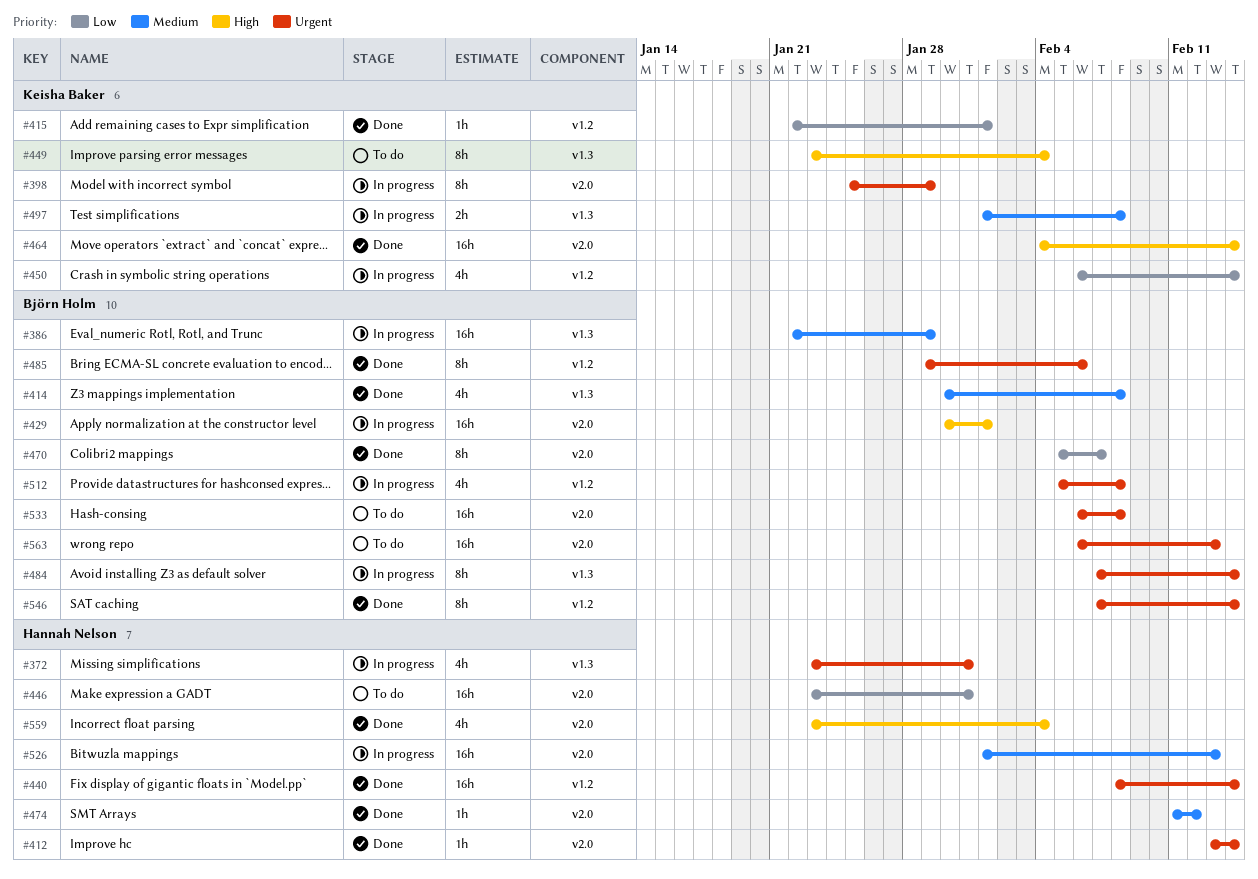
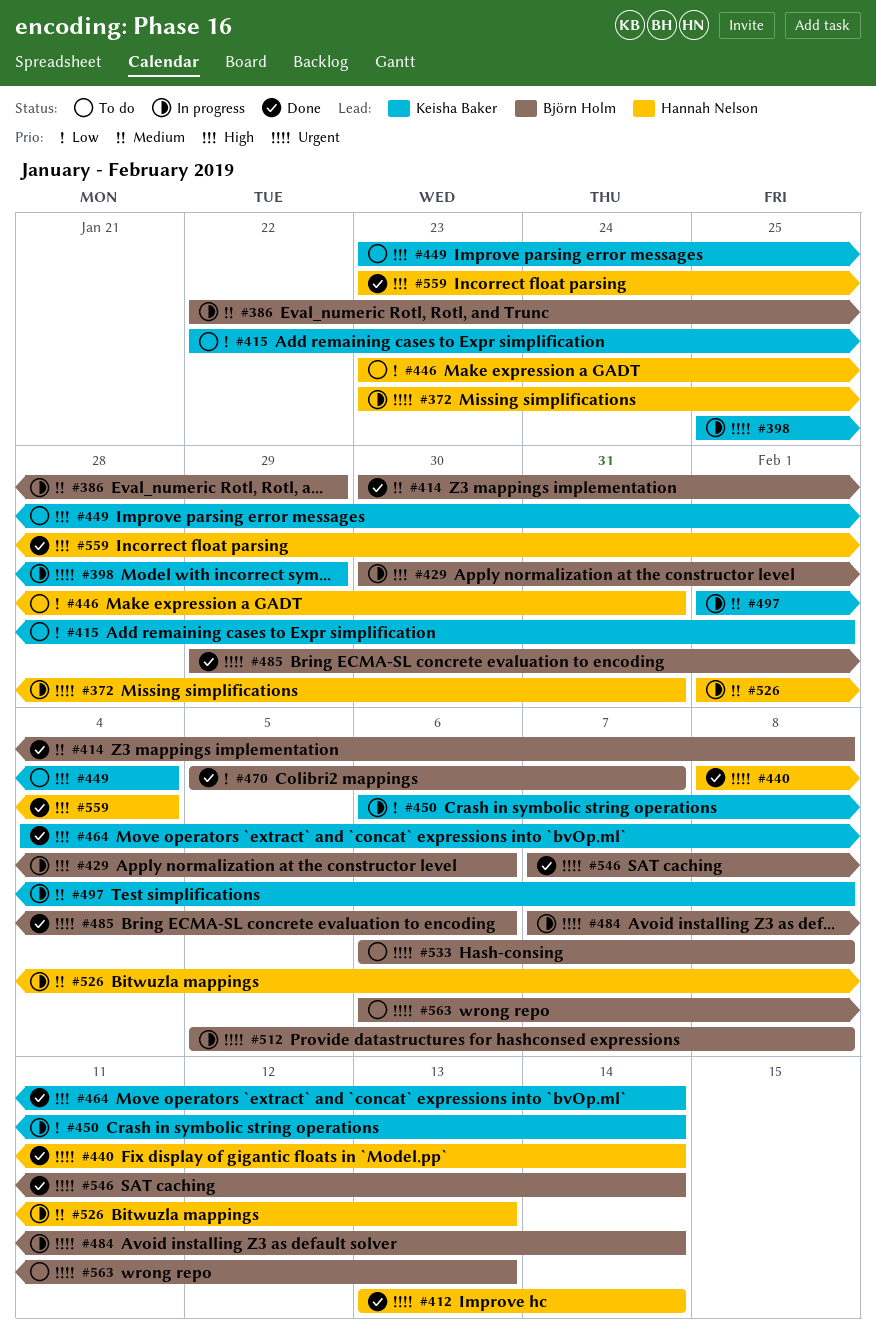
#415, status: Done -> To do
#429, due: Feb 1 -> Feb 6
#474: present -> none

